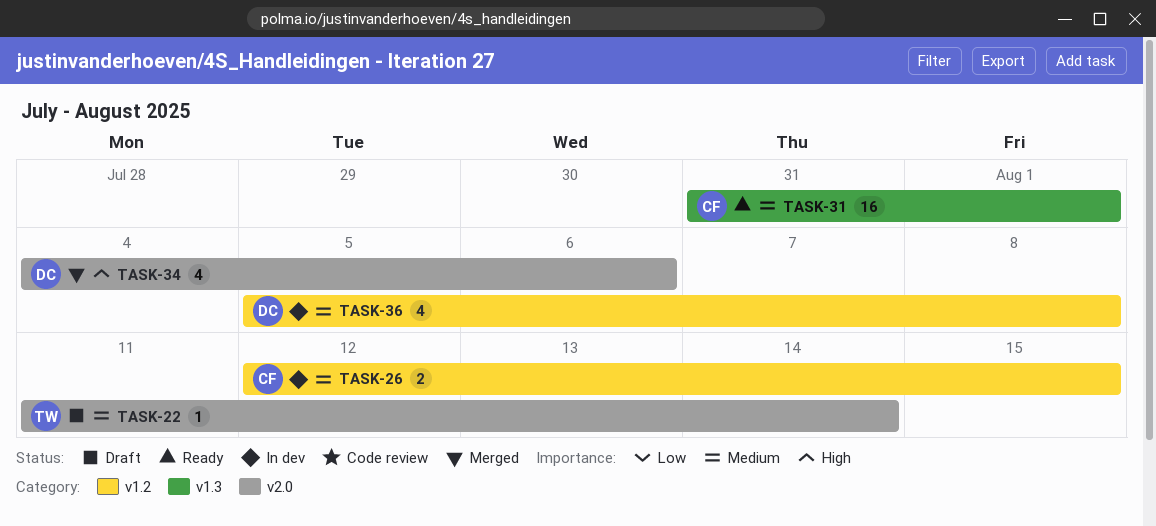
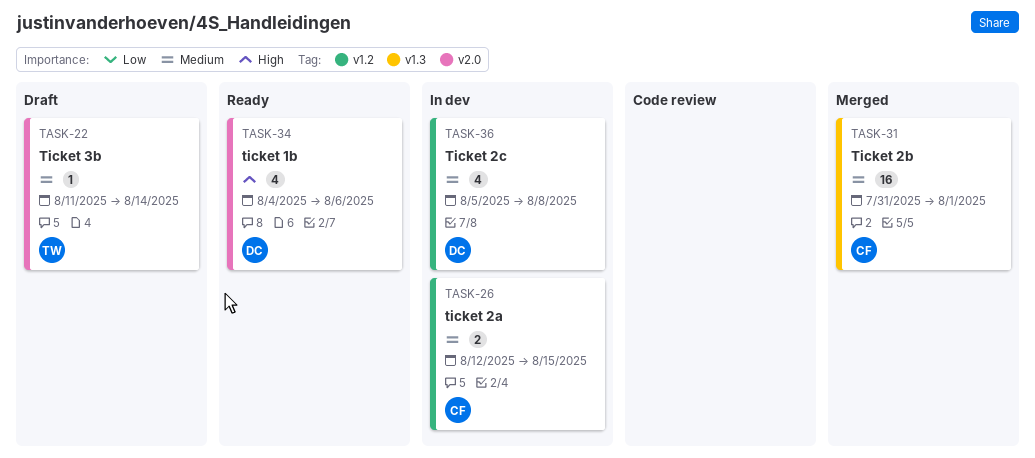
TASK-31, status: Ready -> Merged
TASK-34, status: Merged -> Ready

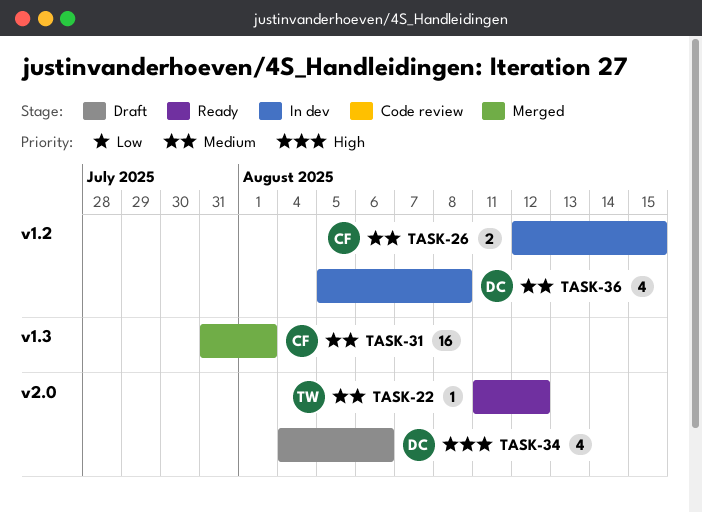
TASK-22, status: Draft -> Ready
TASK-22, due: Aug 14 -> Aug 12
TASK-34, status: Ready -> Draft

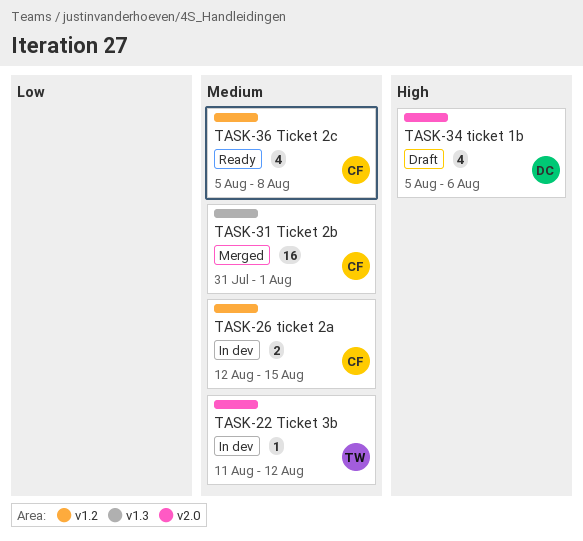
TASK-22, status: Ready -> In dev
TASK-34, start: Aug 4 -> Aug 5
TASK-36, status: In dev -> Ready
TASK-36, owner: DC -> CF

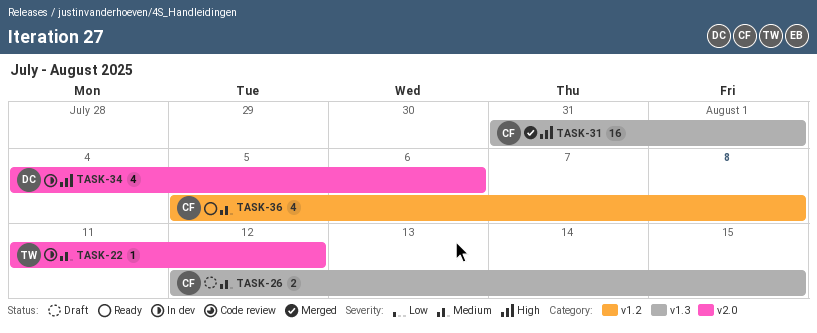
TASK-26, status: In dev -> Draft
TASK-26, label: v1.2 -> v1.3
TASK-31, priority: Medium -> High
TASK-34, status: Draft -> In dev
TASK-34, start: Aug 5 -> Aug 4

